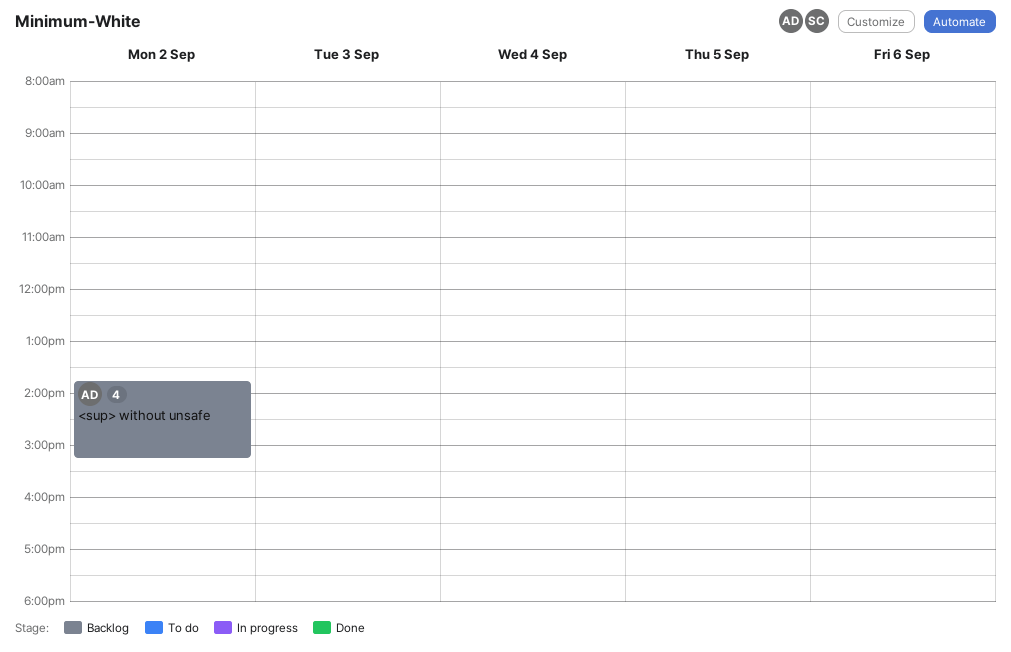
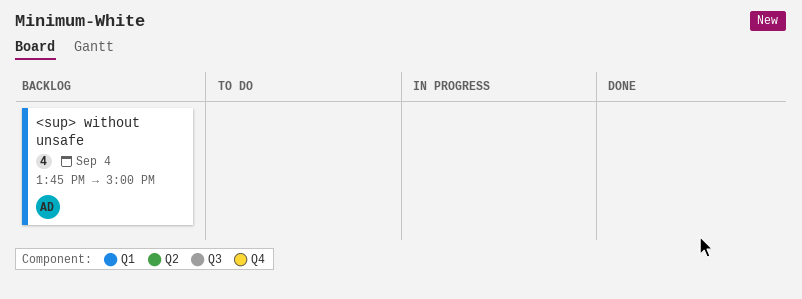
<sup> without unsafe, day: Sep 2 -> Sep 4
<sup> without unsafe, ends: 15:15 -> 15:00

